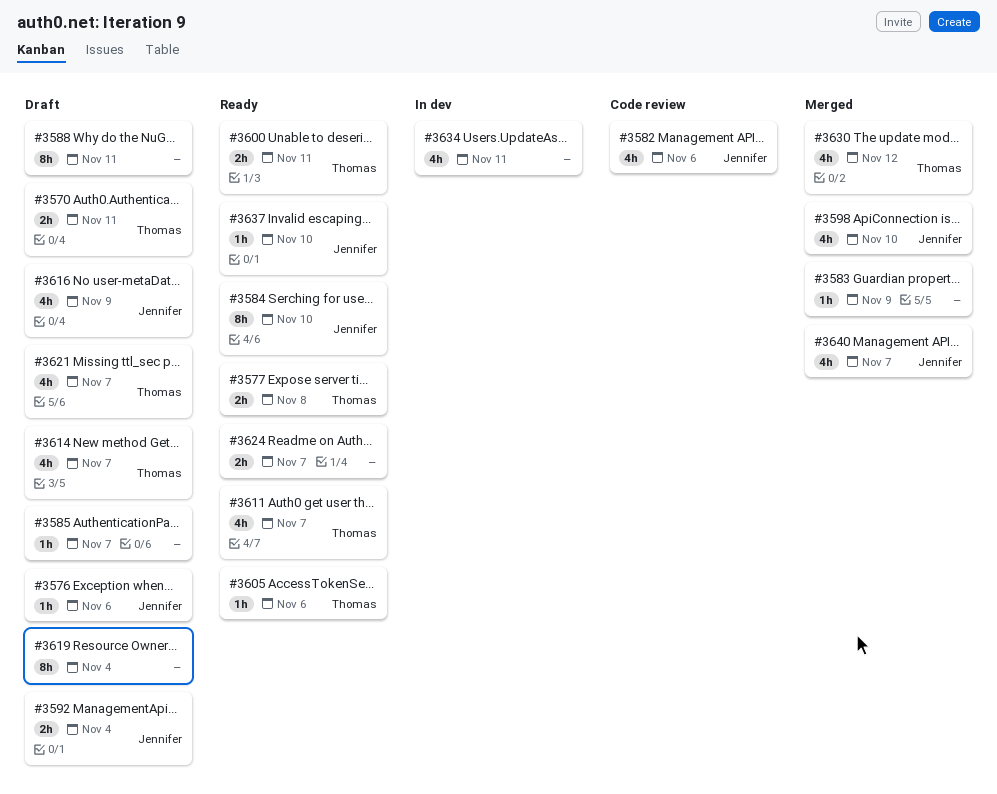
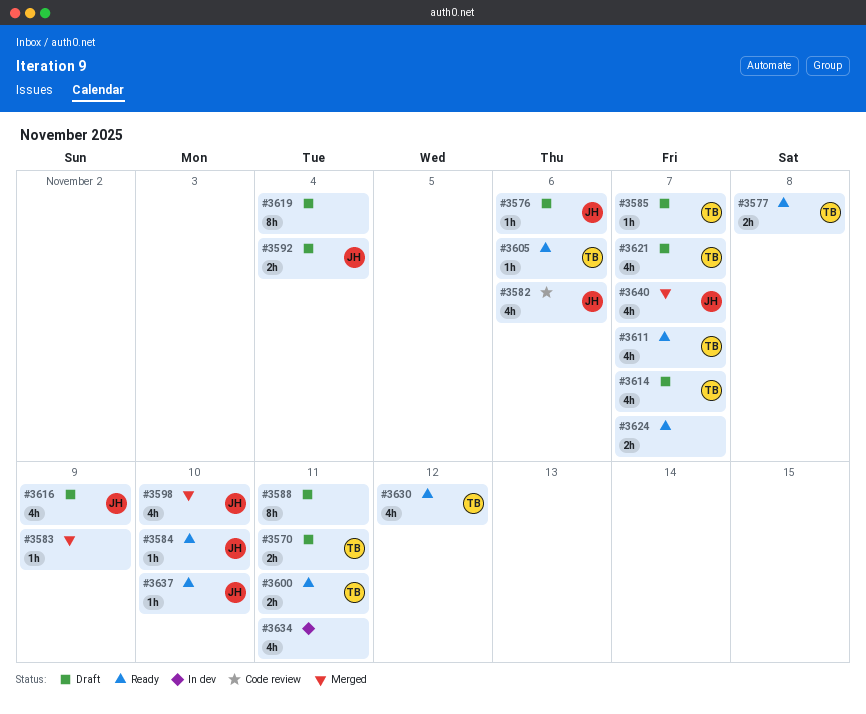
#3584, estimate: 8h -> 1h
#3585, owner: none -> Thomas
#3630, status: Merged -> Ready

